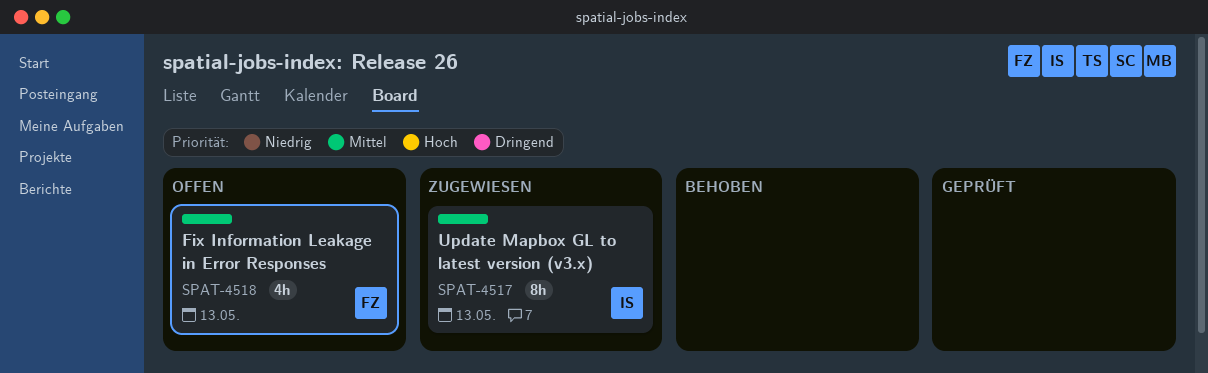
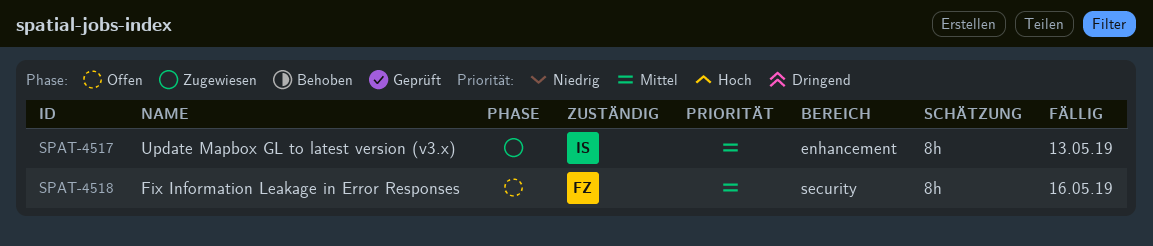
SPAT-4518, estimate: 4h -> 8h
SPAT-4518, due: May 13 -> May 16

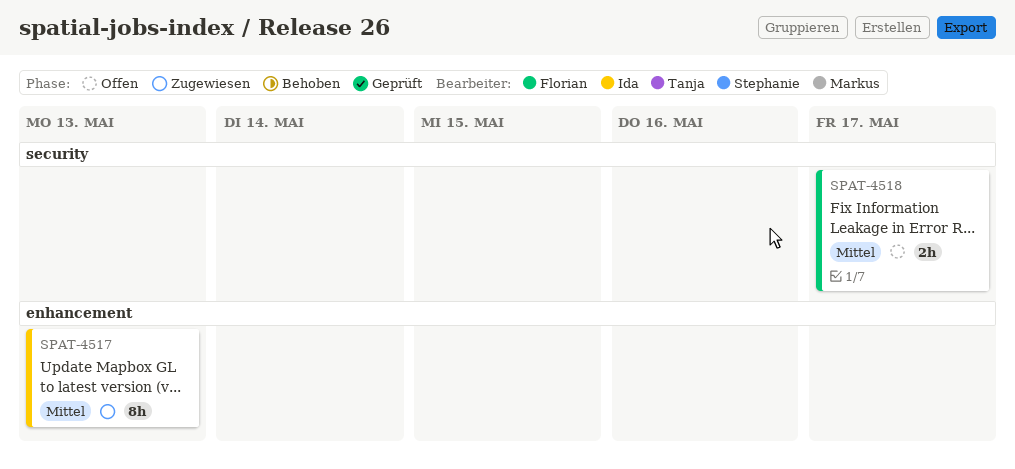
SPAT-4518, estimate: 8h -> 2h
SPAT-4518, due: May 16 -> May 17

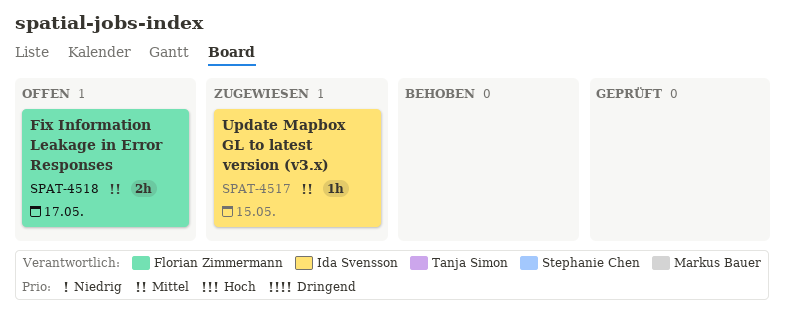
SPAT-4517, estimate: 8h -> 1h
SPAT-4517, due: May 13 -> May 15

